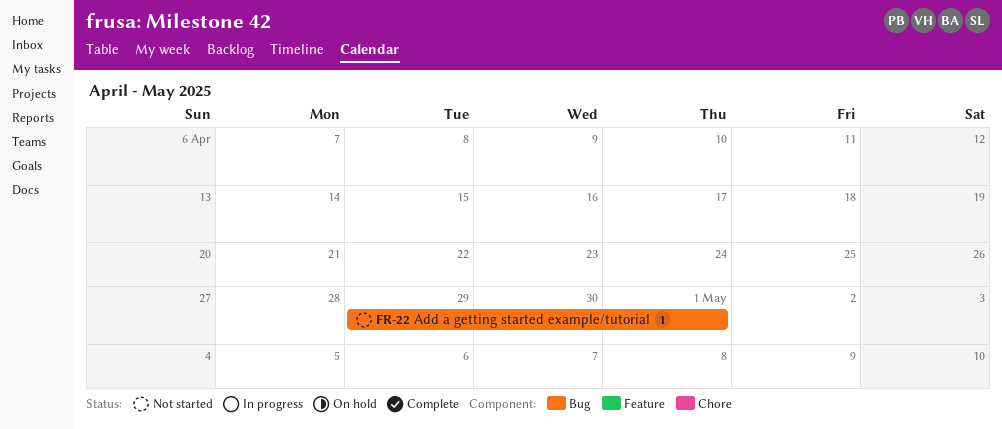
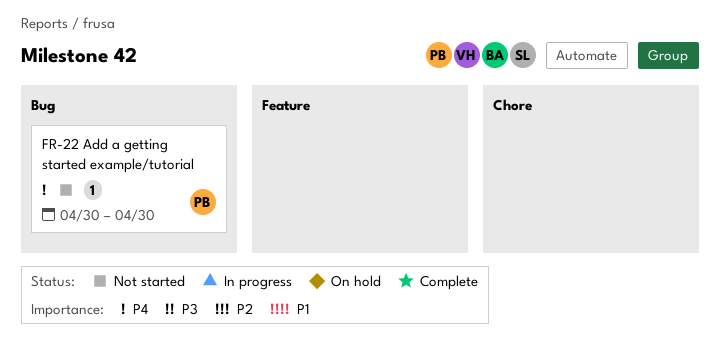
FR-22, start: Apr 29 -> Apr 30
FR-22, due: May 1 -> Apr 30

